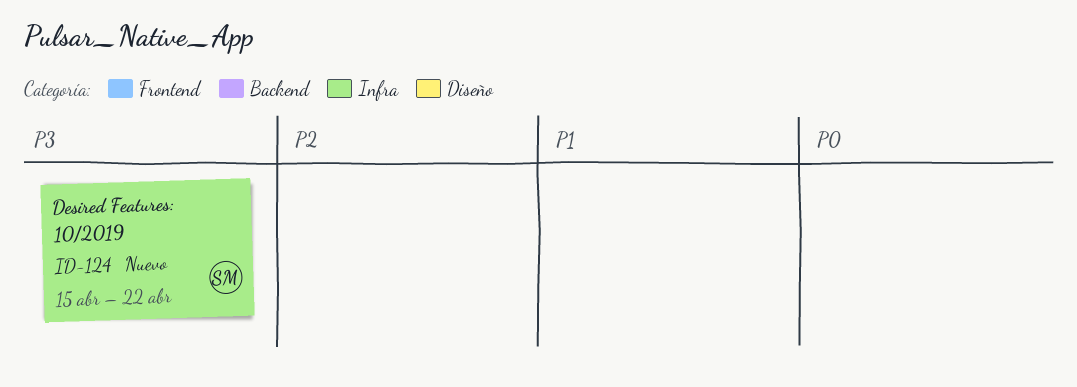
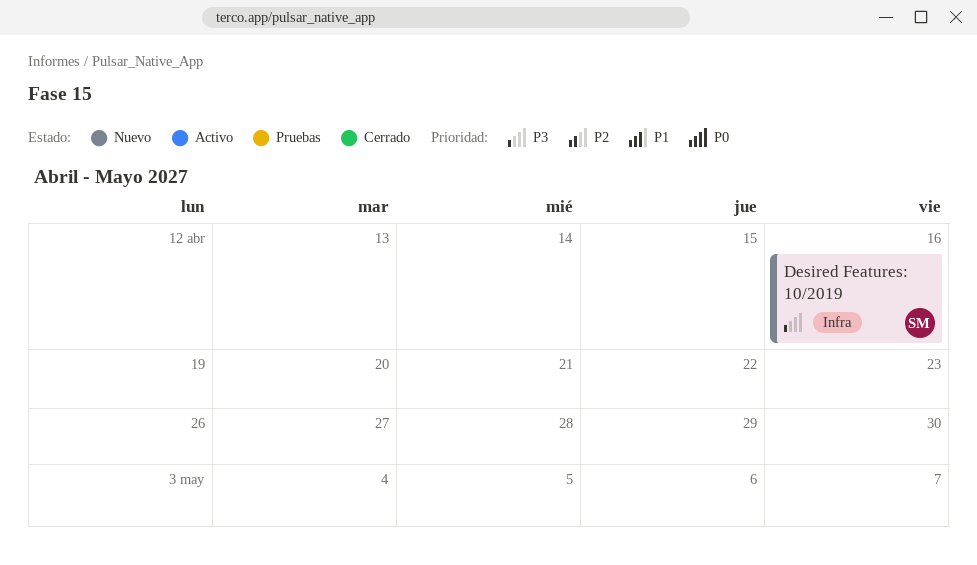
Desired Features: 10/2019, due: Apr 22 -> Apr 16

